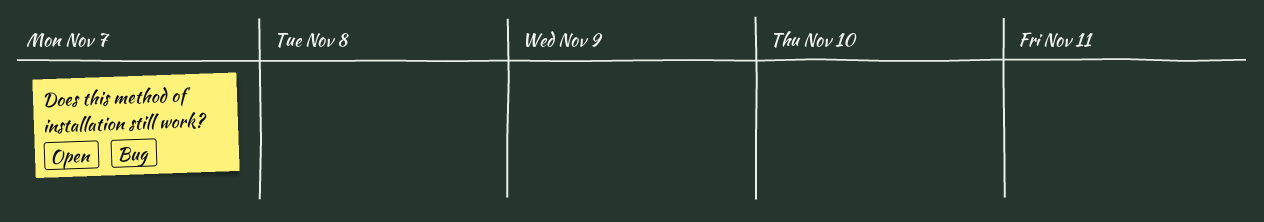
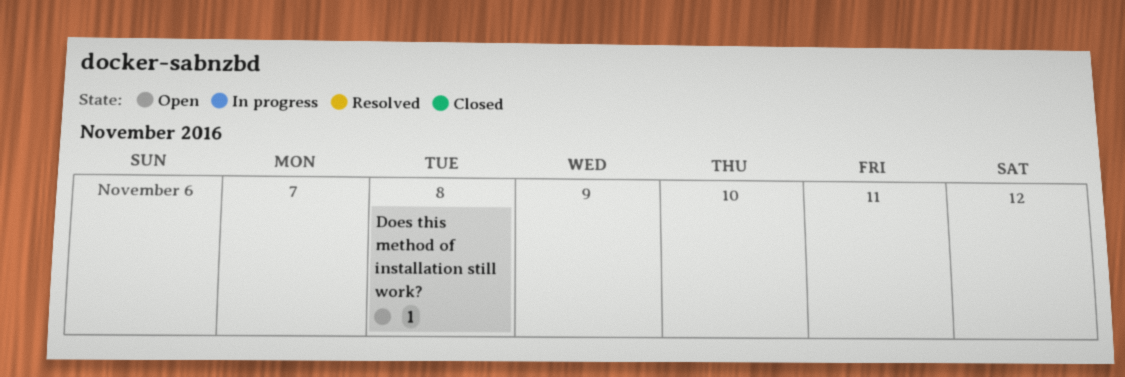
Does this method of installation still work?, due: Nov 7 -> Nov 8

